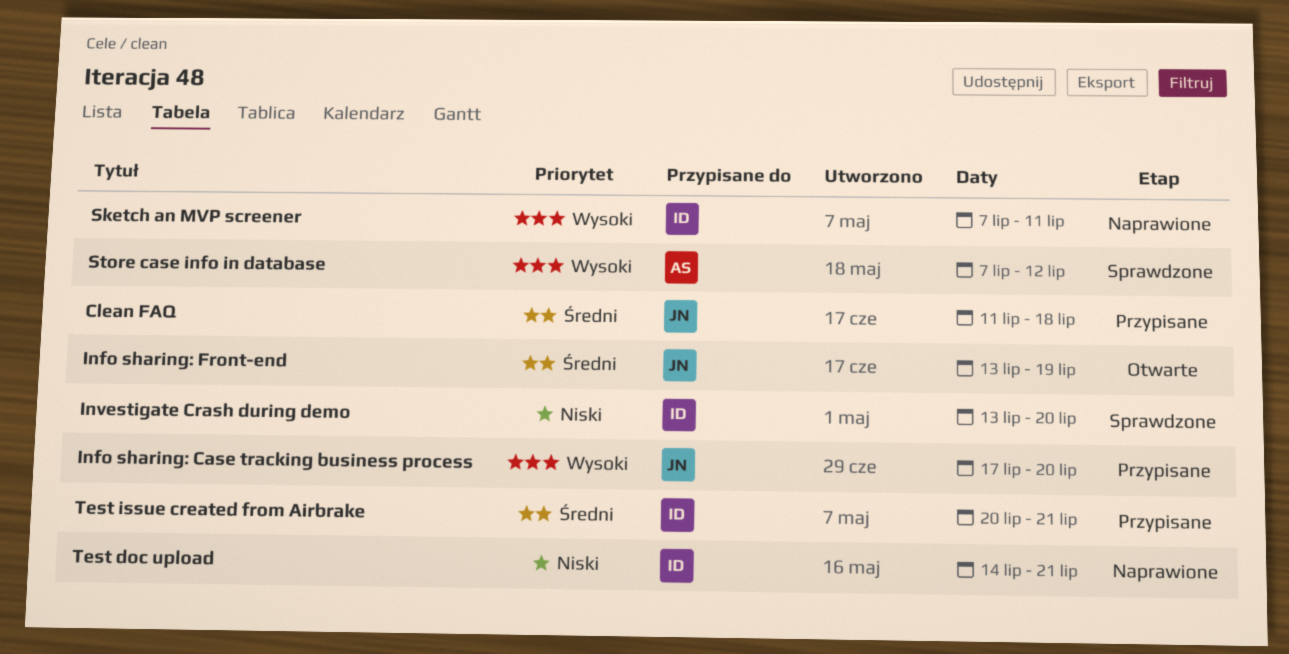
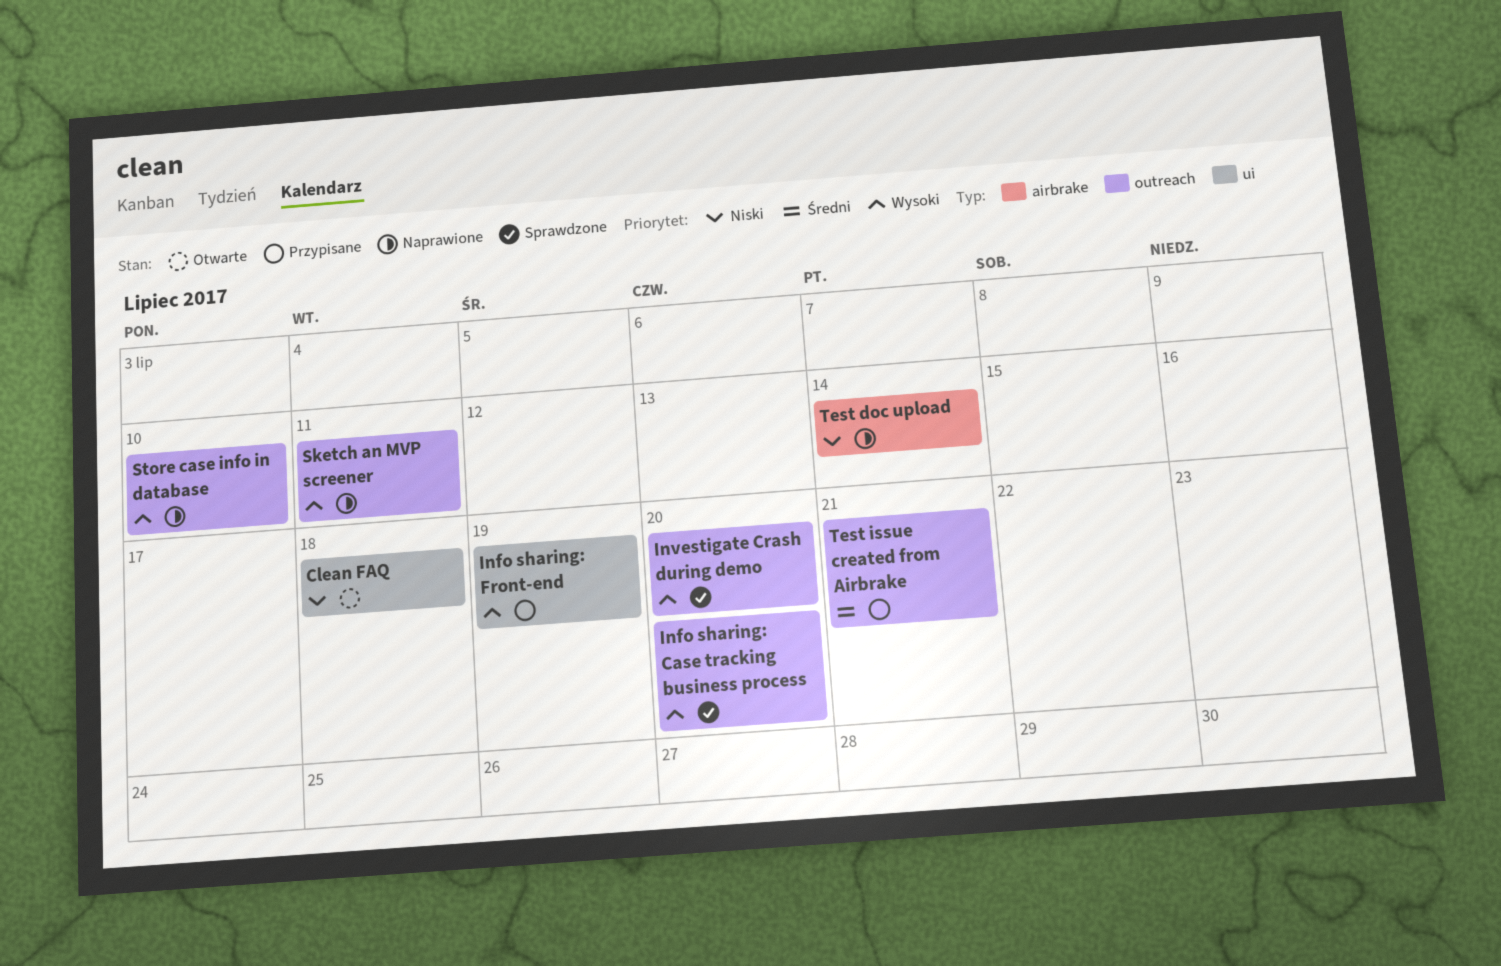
Clean FAQ, status: Przypisane -> Otwarte
Clean FAQ, priority: Średni -> Niski
Info sharing: Case tracking business process, status: Przypisane -> Sprawdzone
Info sharing: Front-end, status: Otwarte -> Przypisane
Info sharing: Front-end, priority: Średni -> Wysoki
Investigate Crash during demo, priority: Niski -> Wysoki
Store case info in database, status: Sprawdzone -> Naprawione
Store case info in database, due: Jul 12 -> Jul 10
Test doc upload, due: Jul 21 -> Jul 14

